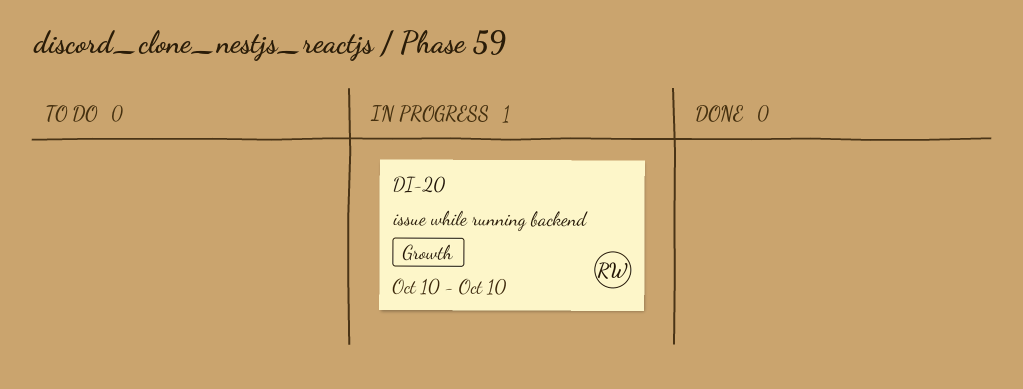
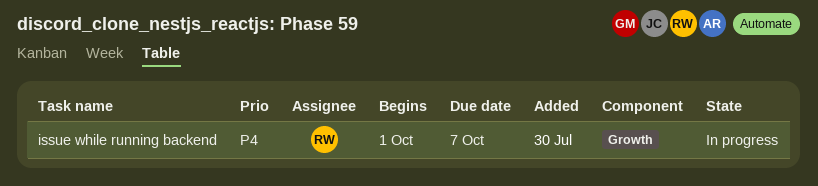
issue while running backend, start: Oct 10 -> Oct 1
issue while running backend, due: Oct 10 -> Oct 7

